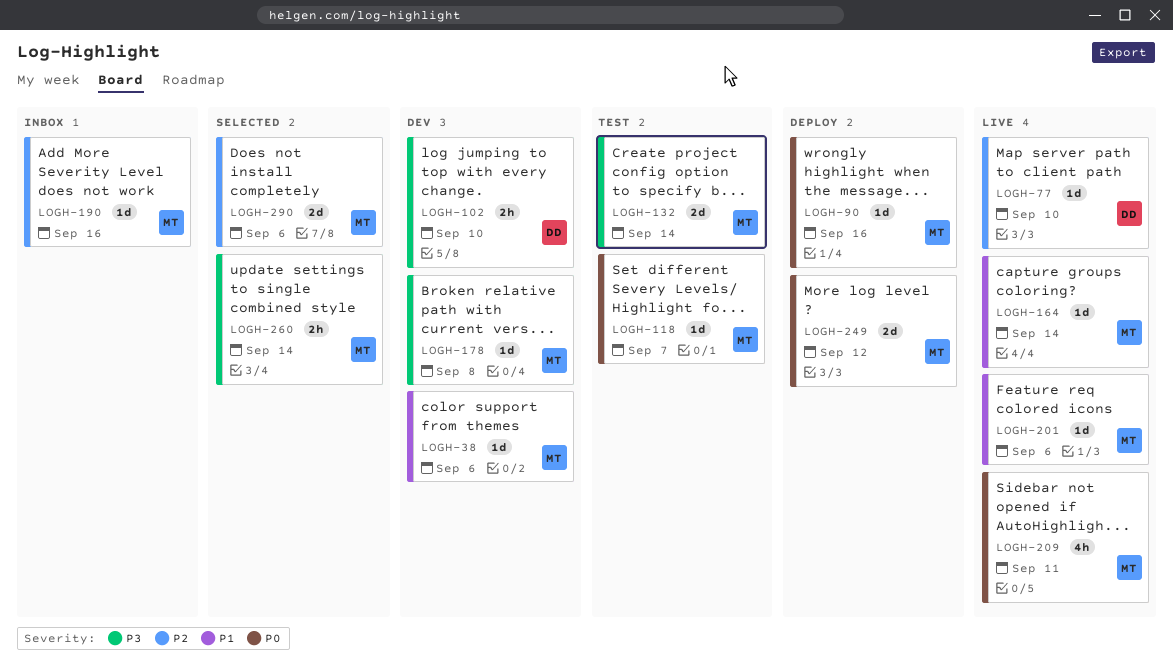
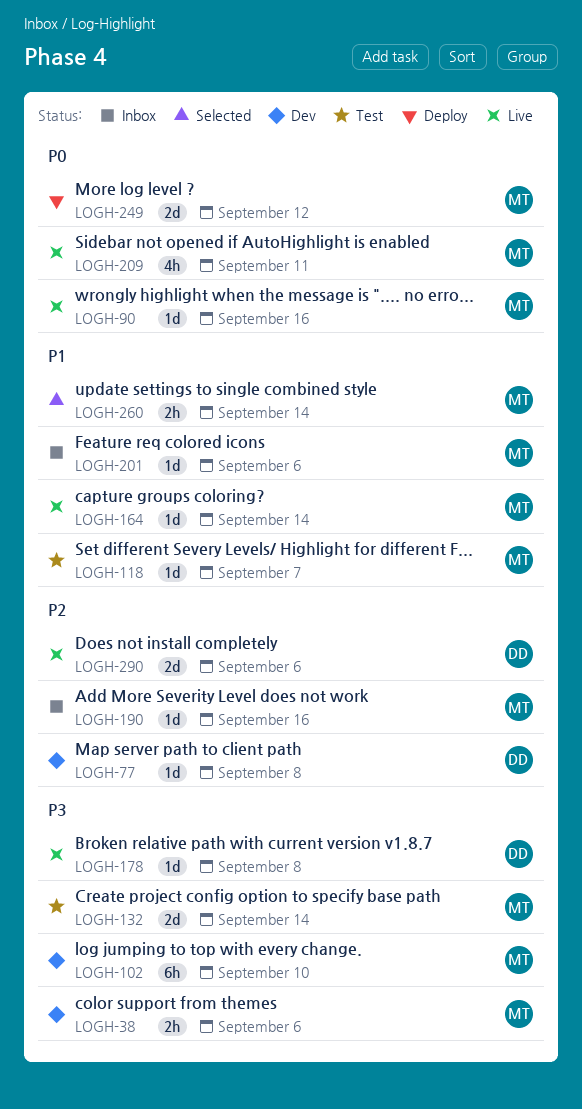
LOGH-38, priority: P1 -> P3
LOGH-38, estimate: 1d -> 2h
LOGH-77, status: Live -> Dev
LOGH-77, due: Sep 10 -> Sep 8
LOGH-90, status: Deploy -> Live
LOGH-102, owner: DD -> MT
LOGH-102, estimate: 2h -> 6h
LOGH-118, priority: P0 -> P1
LOGH-178, status: Dev -> Live
LOGH-178, owner: MT -> DD
LOGH-201, status: Live -> Inbox
LOGH-260, priority: P3 -> P1
LOGH-290, status: Selected -> Live
LOGH-290, owner: MT -> DD

